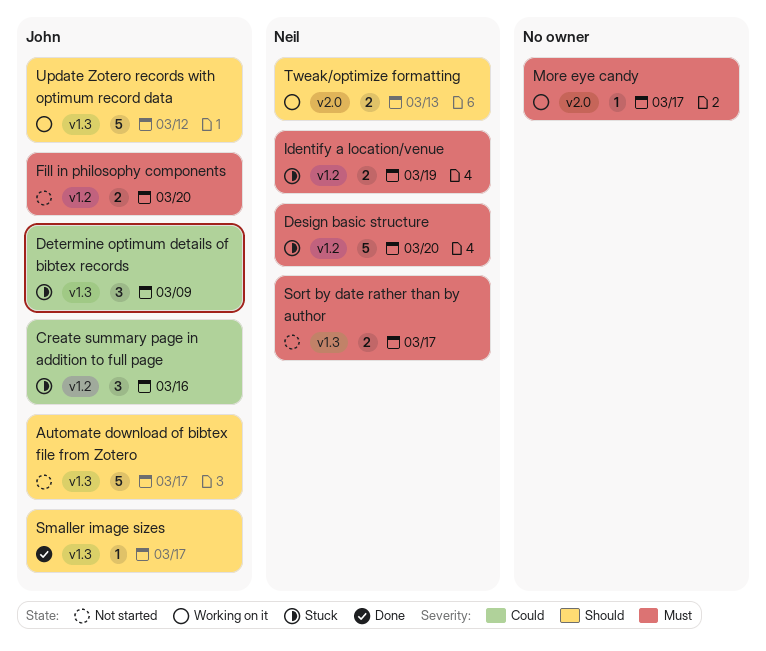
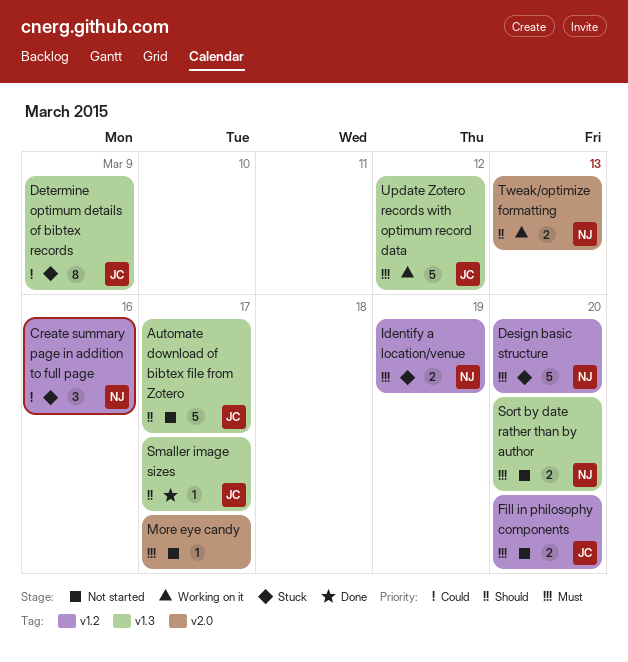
Create summary page in addition to full page, owner: John -> Neil
Determine optimum details of bibtex records, estimate: 3 -> 8
More eye candy, status: Working on it -> Not started
Sort by date rather than by author, due: Mar 17 -> Mar 20
Update Zotero records with optimum record data, priority: Should -> Must

